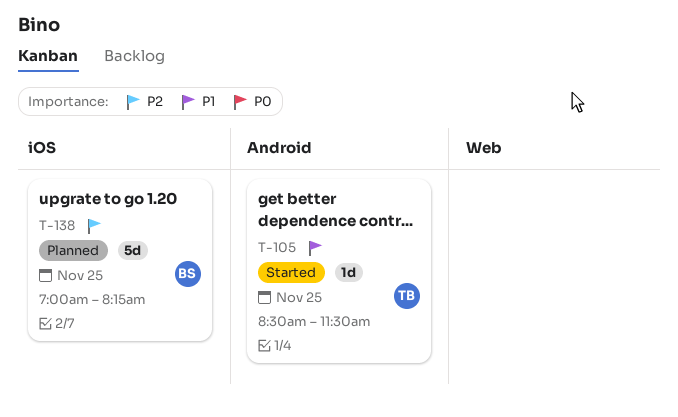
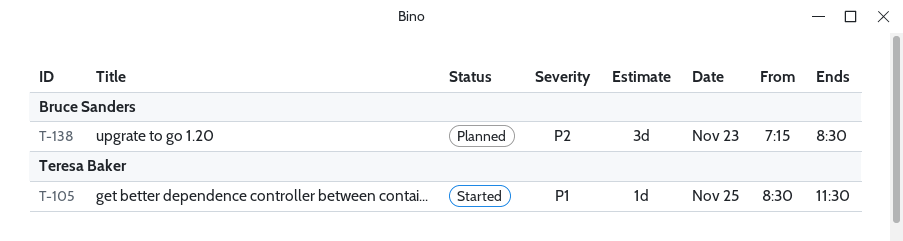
T-138, estimate: 5d -> 3d
T-138, day: Nov 25 -> Nov 23
T-138, begins: 07:00 -> 07:15
T-138, ends: 08:15 -> 08:30

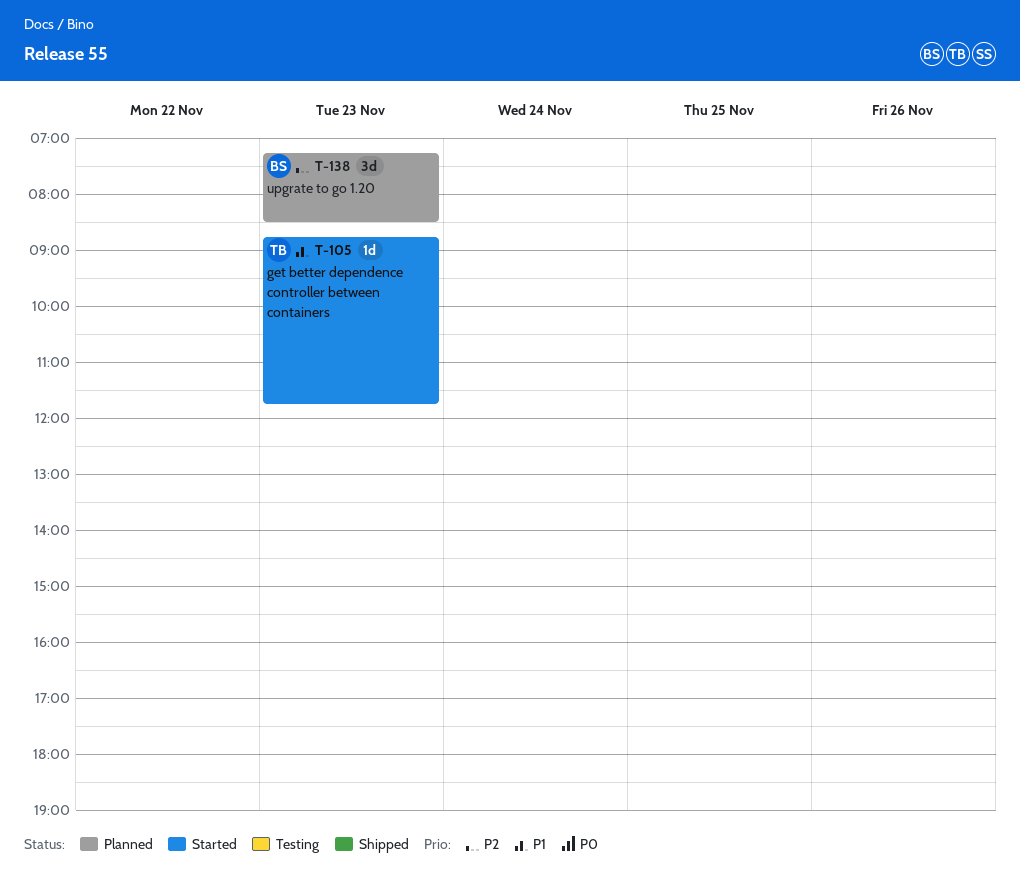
T-105, day: Nov 25 -> Nov 23
T-105, begins: 08:30 -> 08:45
T-105, ends: 11:30 -> 11:45

